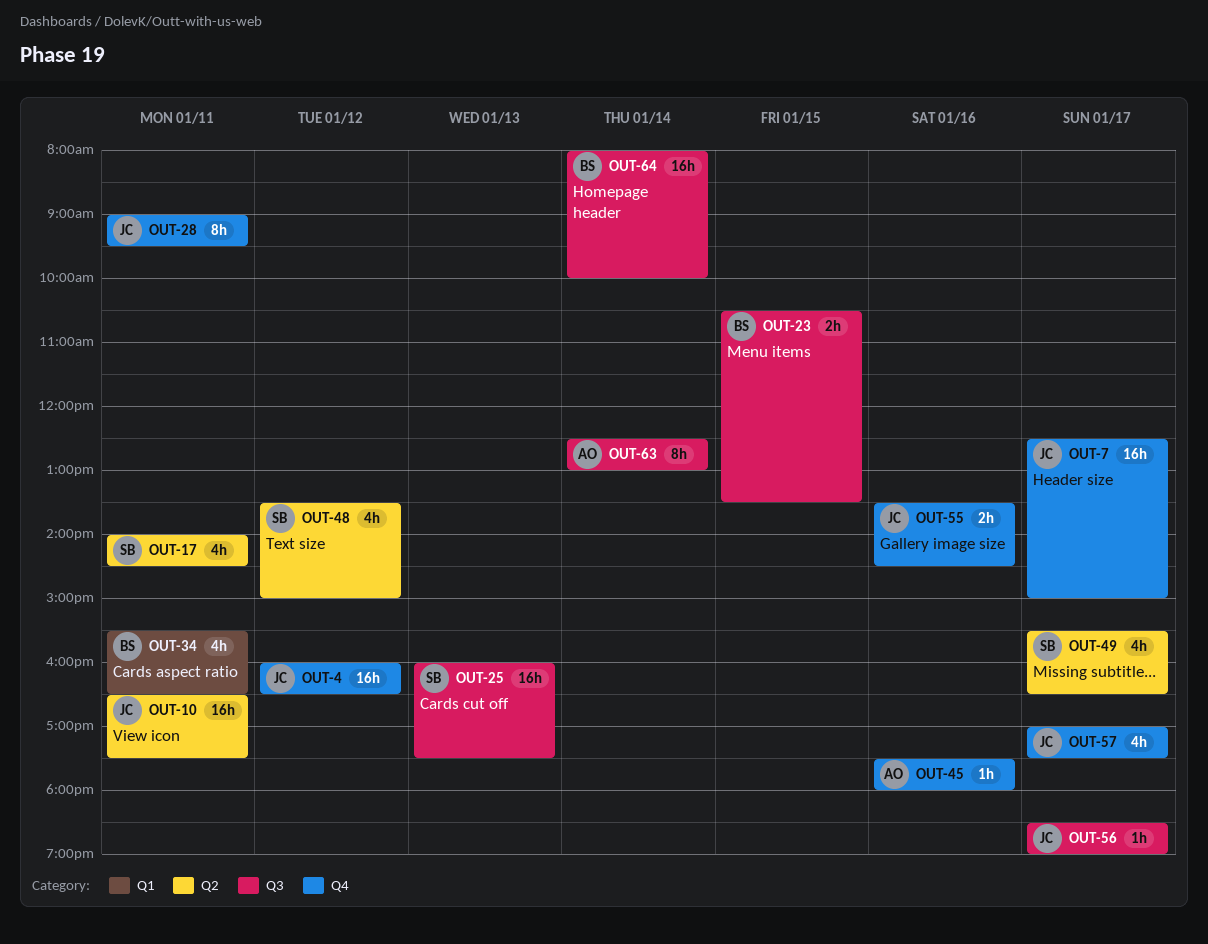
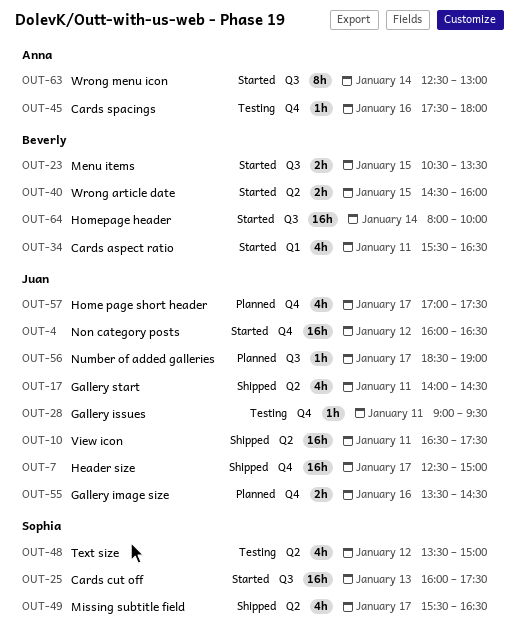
OUT-17, owner: Sophia -> Juan
OUT-28, estimate: 8h -> 1h
OUT-40: none -> present

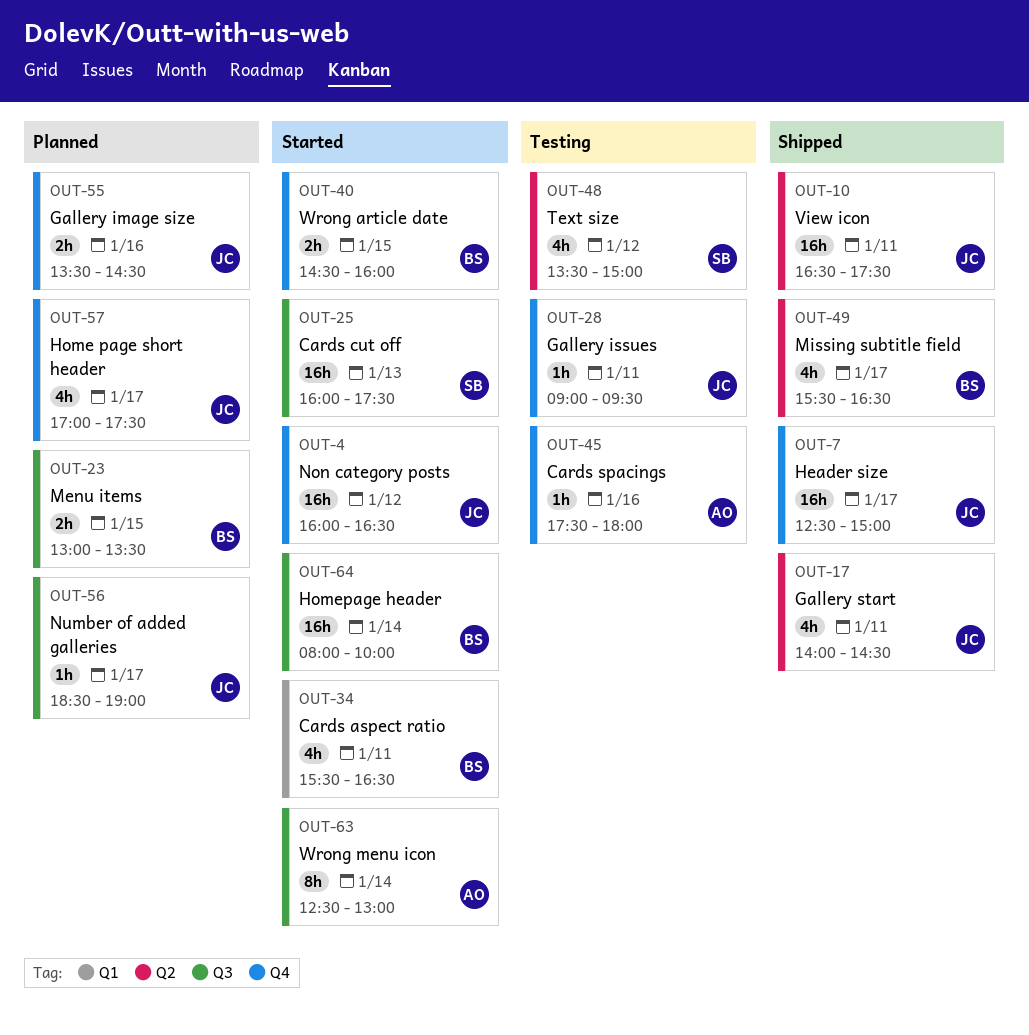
OUT-23, status: Started -> Planned
OUT-23, begins: 10:30 -> 13:00
OUT-40, label: Q2 -> Q4
OUT-49, owner: Sophia -> Beverly

